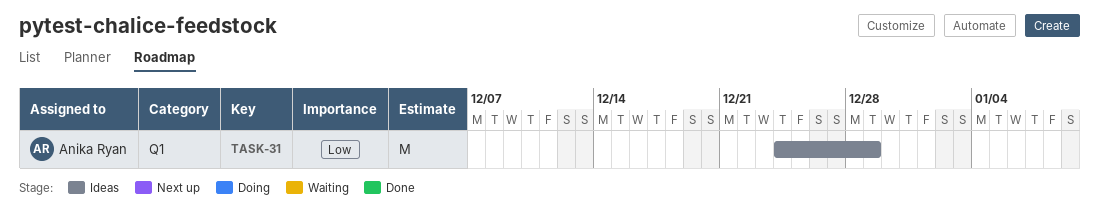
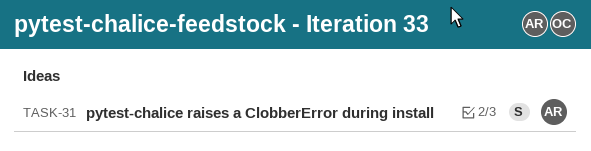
TASK-31, estimate: M -> S

